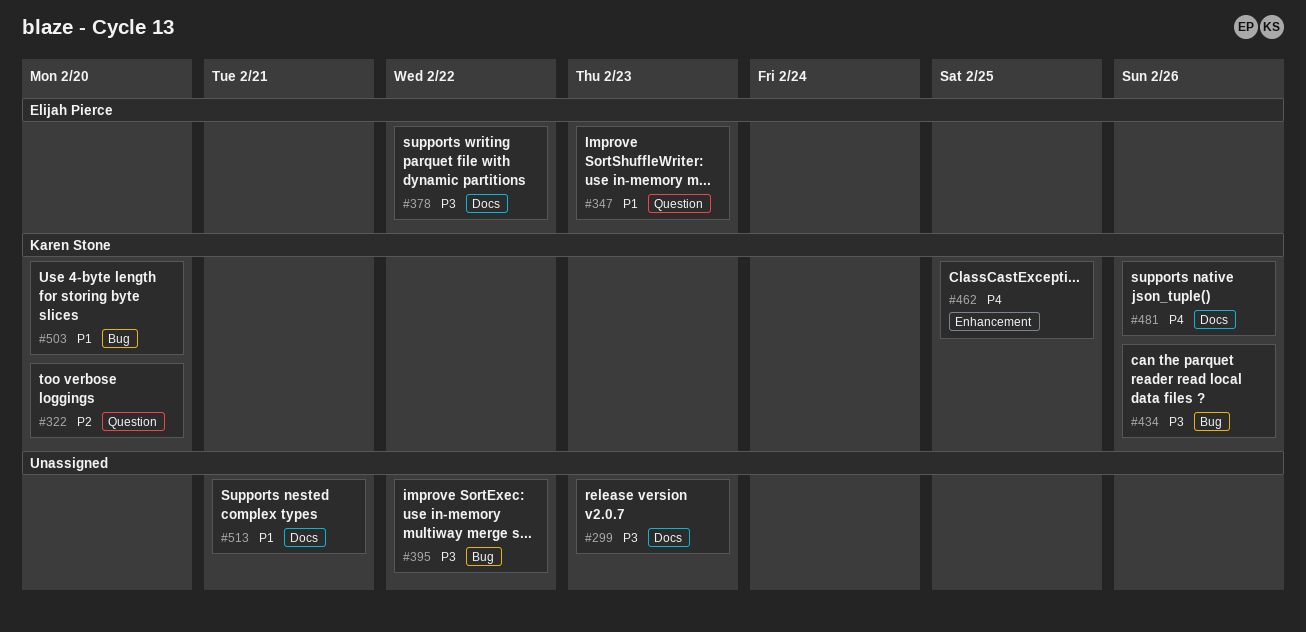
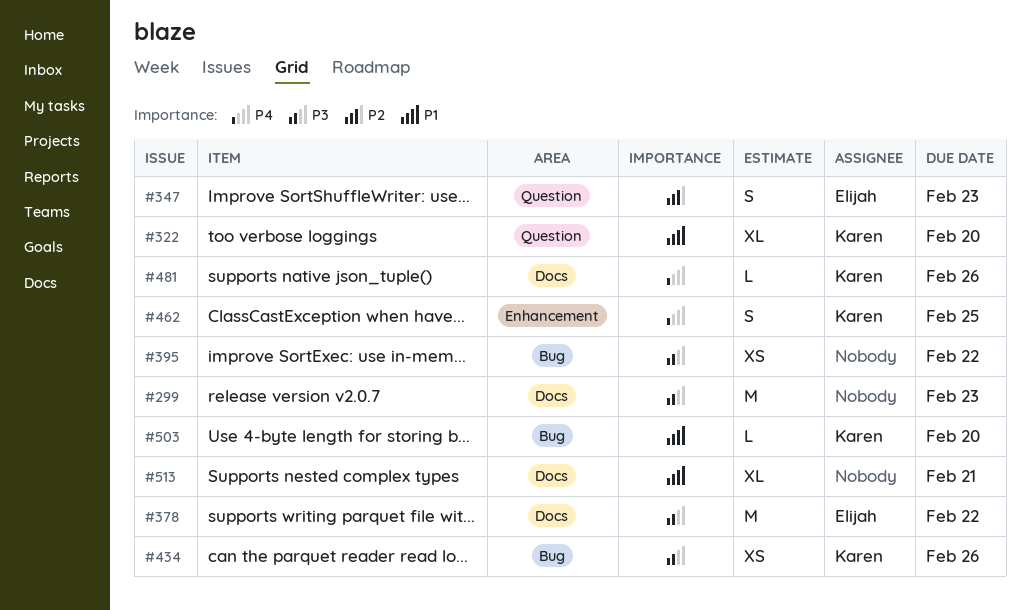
#322, priority: P2 -> P1
#347, priority: P1 -> P2

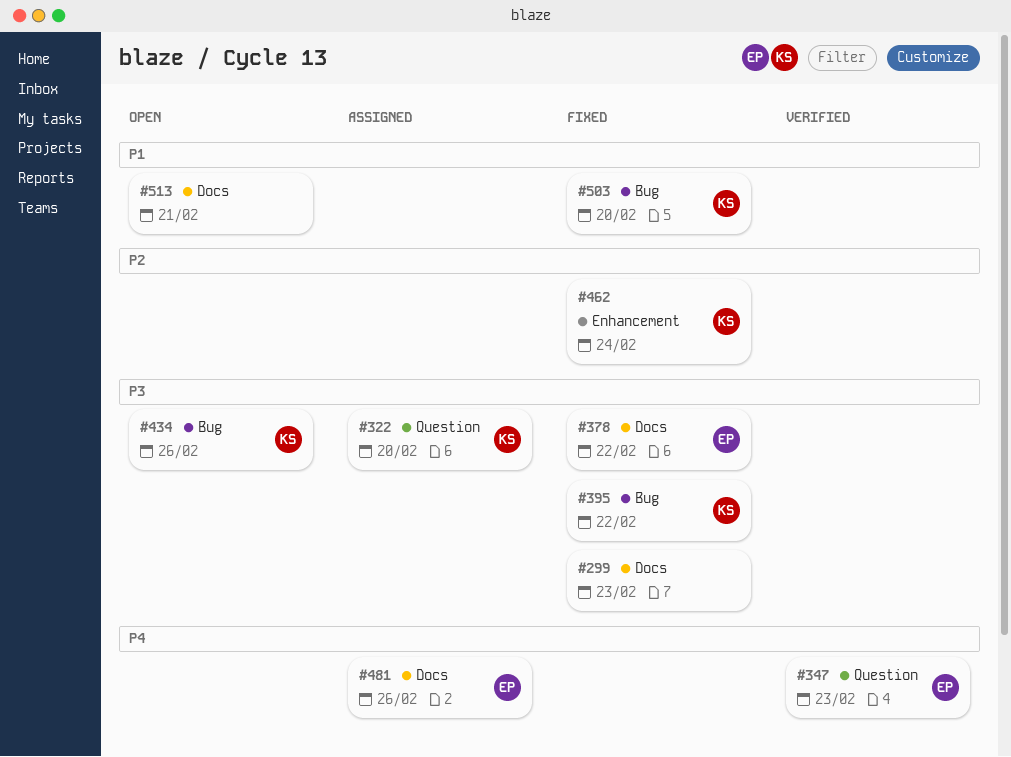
#322, priority: P1 -> P3
#347, priority: P2 -> P4
#395, owner: none -> Karen
#462, priority: P4 -> P2
#462, due: Feb 25 -> Feb 24
#481, owner: Karen -> Elijah

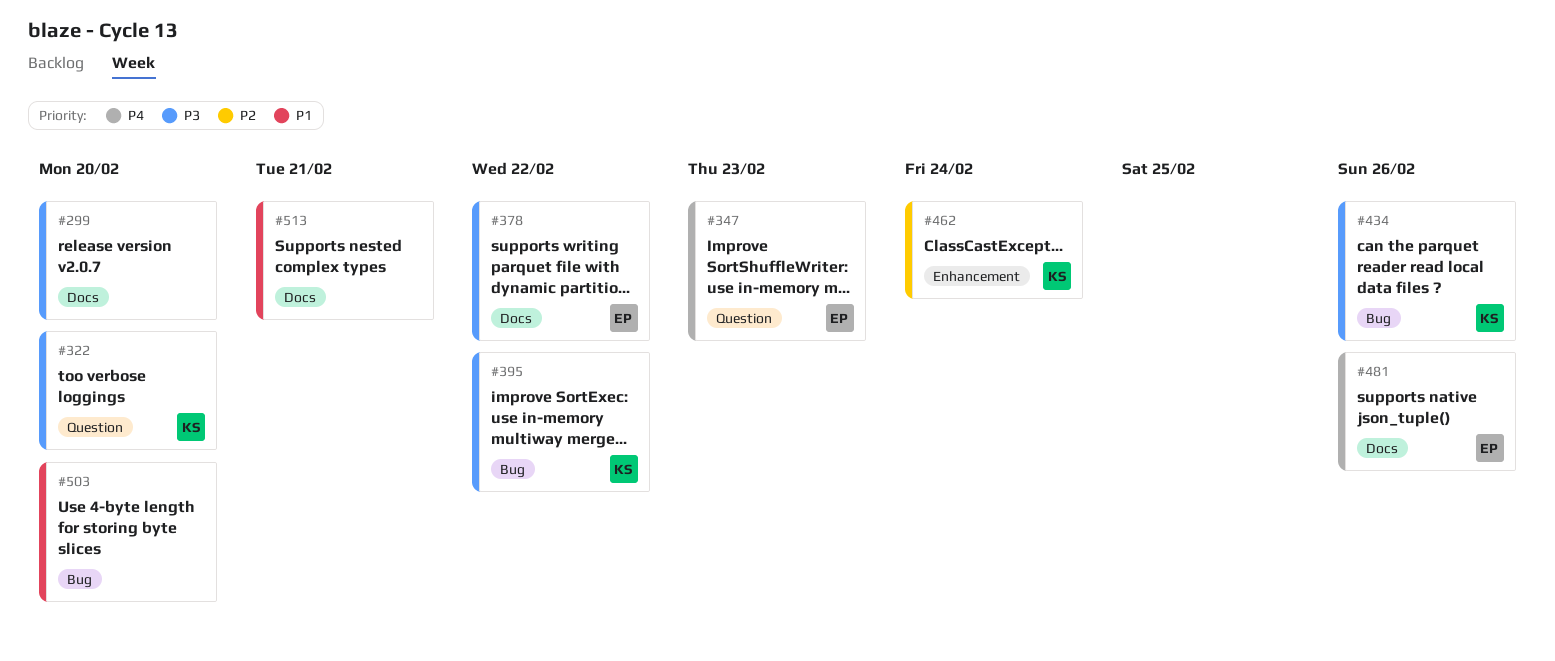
#299, due: Feb 23 -> Feb 20
#503, owner: KS -> none

